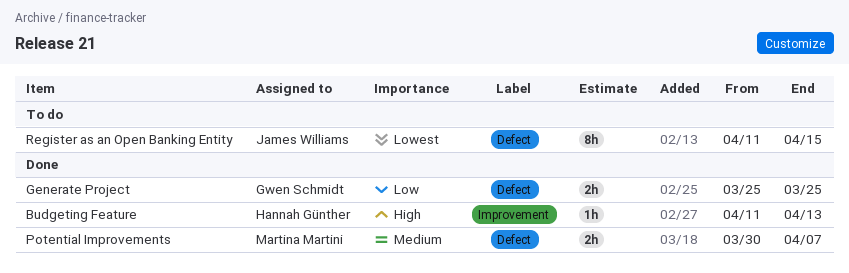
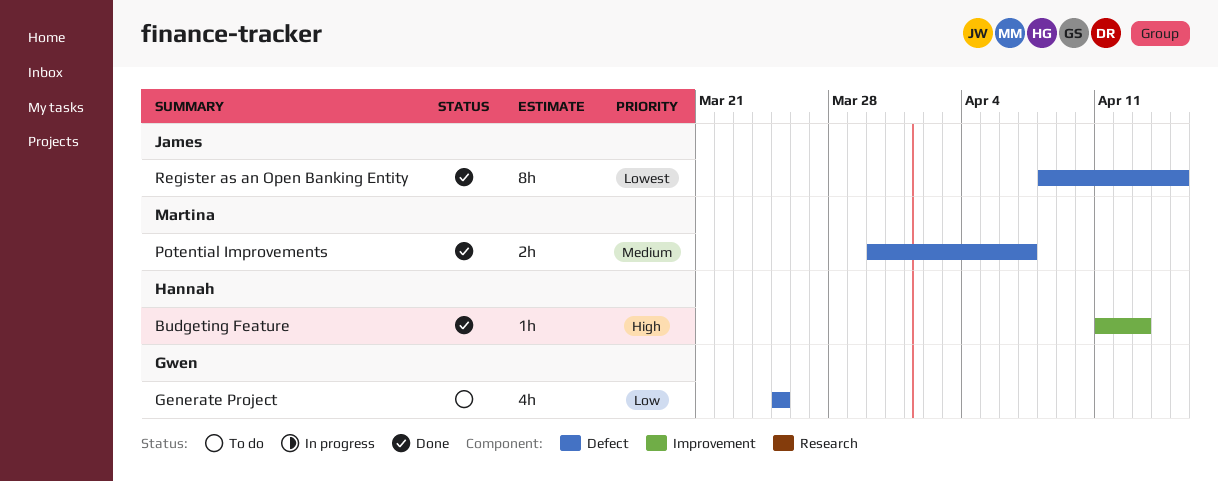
Generate Project, status: Done -> To do
Generate Project, estimate: 2h -> 4h
Register as an Open Banking Entity, status: To do -> Done
Register as an Open Banking Entity, start: Apr 11 -> Apr 8

